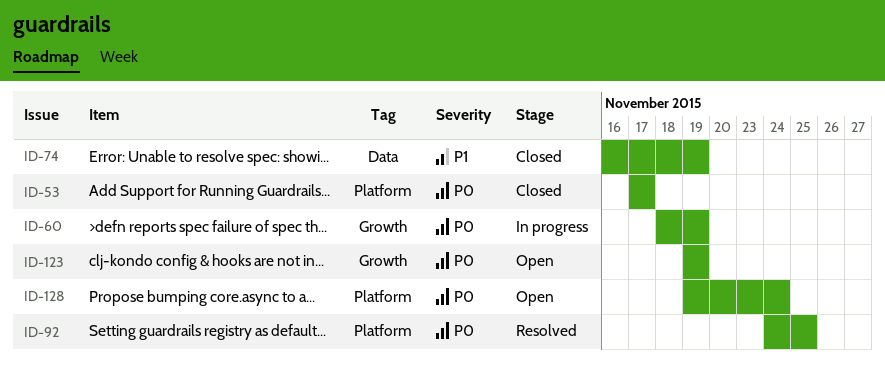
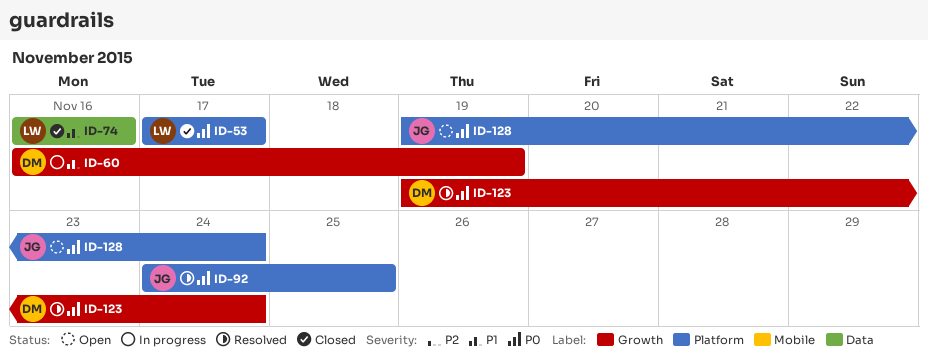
ID-60, priority: P0 -> P1
ID-60, start: Nov 18 -> Nov 16
ID-74, due: Nov 19 -> Nov 16
ID-123, status: Open -> Resolved
ID-123, due: Nov 19 -> Nov 24

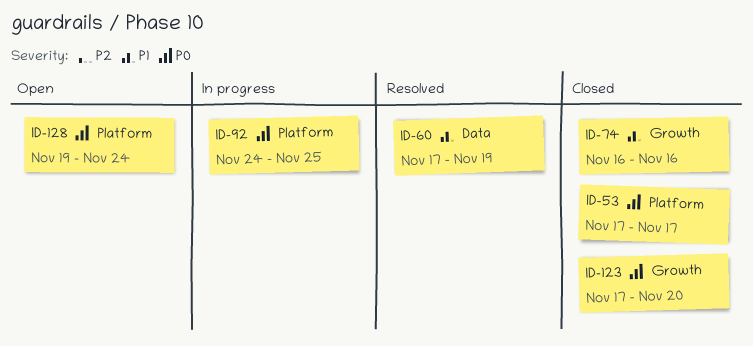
ID-60, status: In progress -> Resolved
ID-60, label: Growth -> Data
ID-60, start: Nov 16 -> Nov 17
ID-74, label: Data -> Growth
ID-92, status: Resolved -> In progress
ID-123, status: Resolved -> Closed
ID-123, start: Nov 19 -> Nov 17
ID-123, due: Nov 24 -> Nov 20

